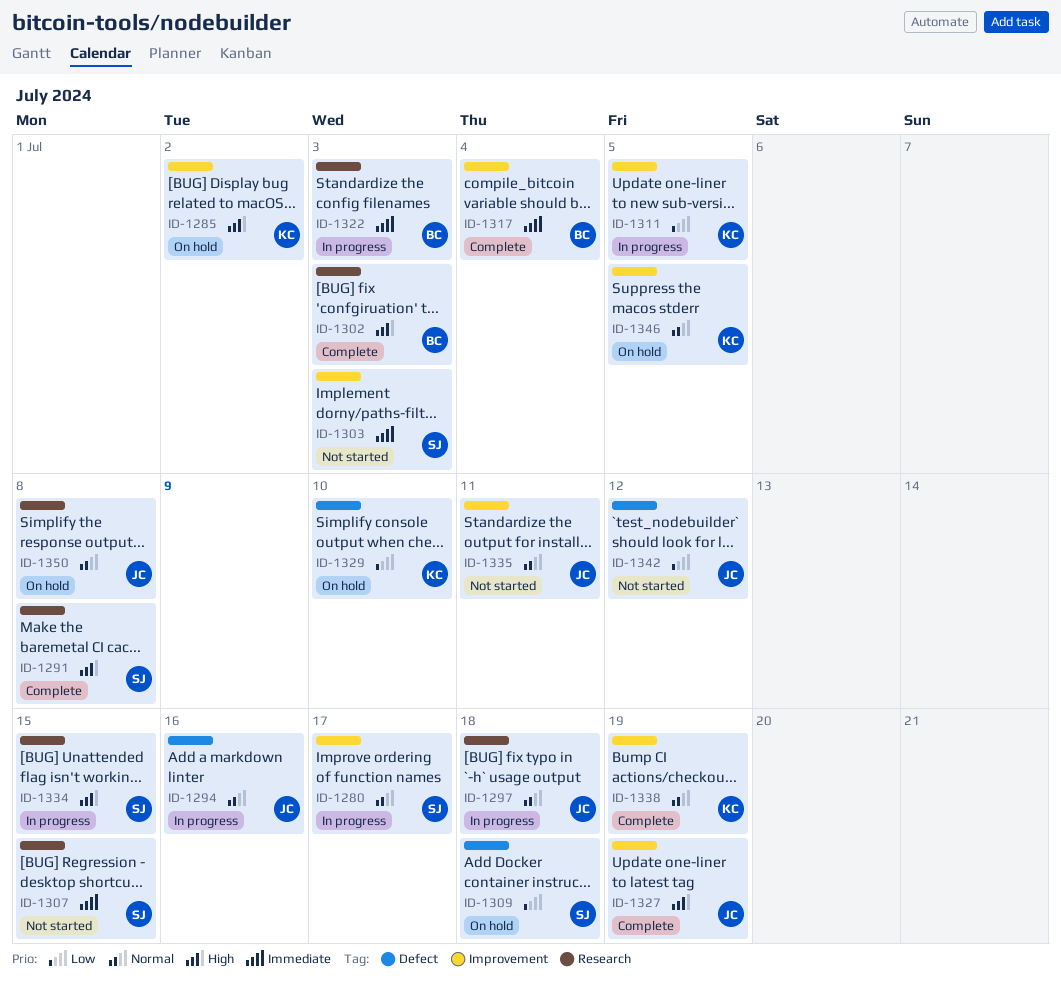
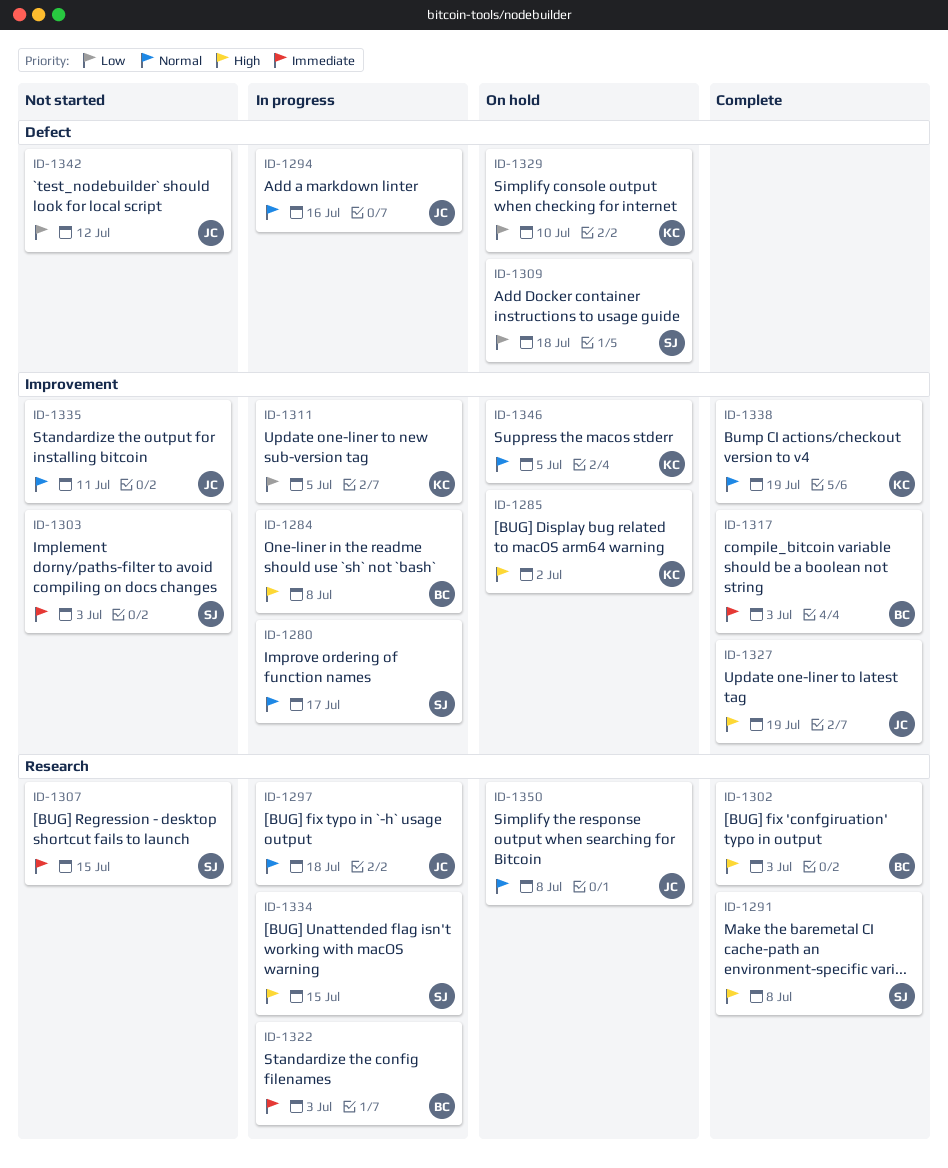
ID-1284: none -> present
ID-1317, due: Jul 4 -> Jul 3

